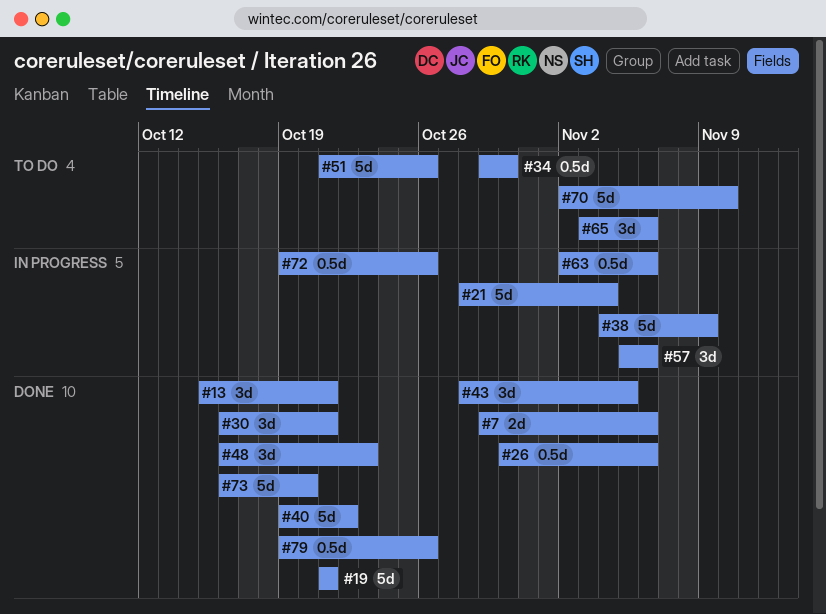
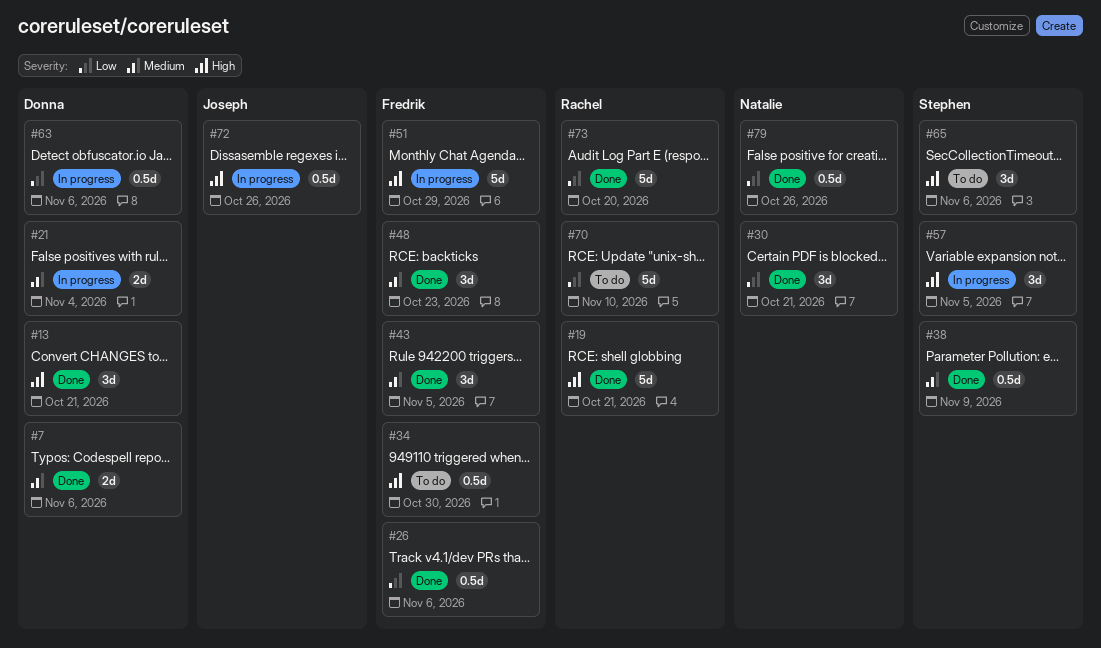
#21, estimate: 5d -> 2d
#38, status: In progress -> Done
#38, estimate: 5d -> 0.5d
#40: present -> none
#51, status: To do -> In progress
#51, due: Oct 26 -> Oct 29
#57, due: Nov 6 -> Nov 5

